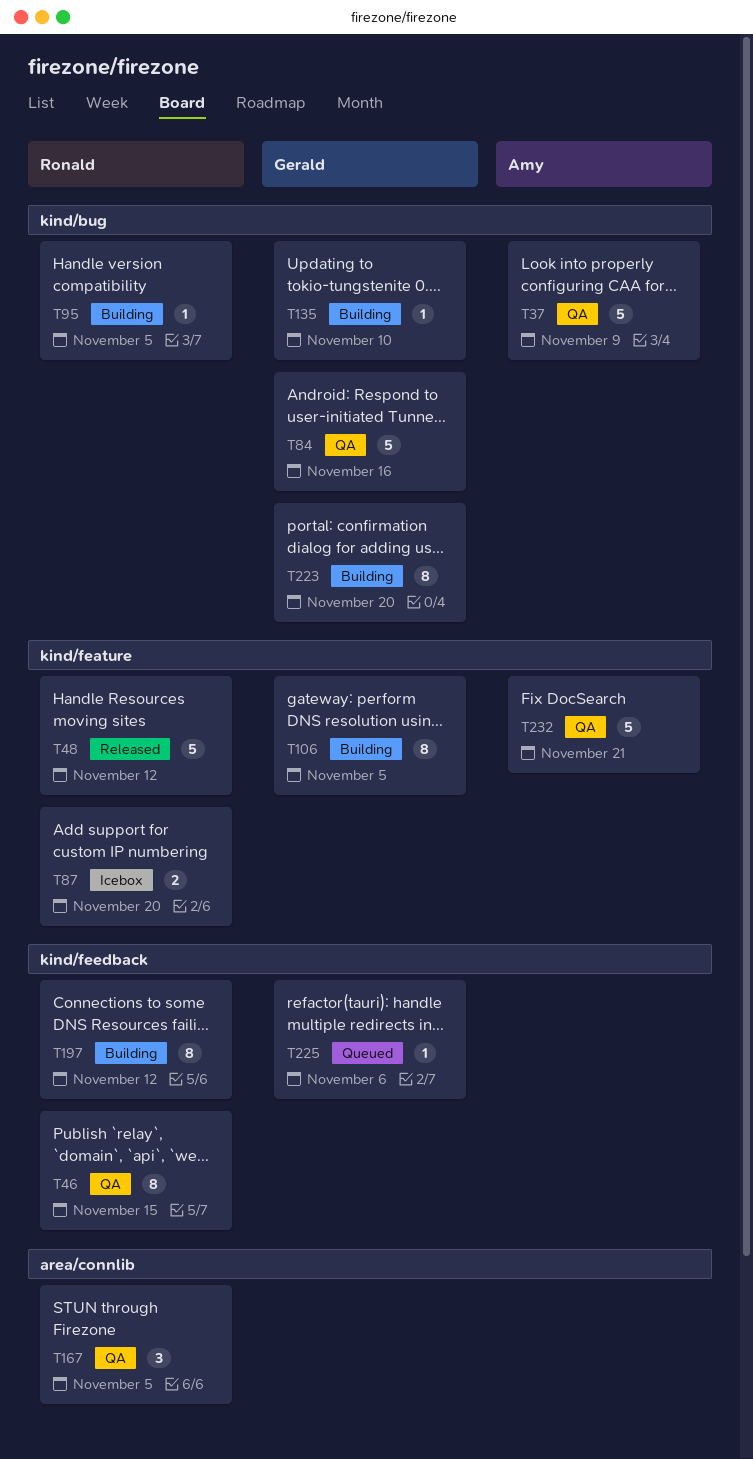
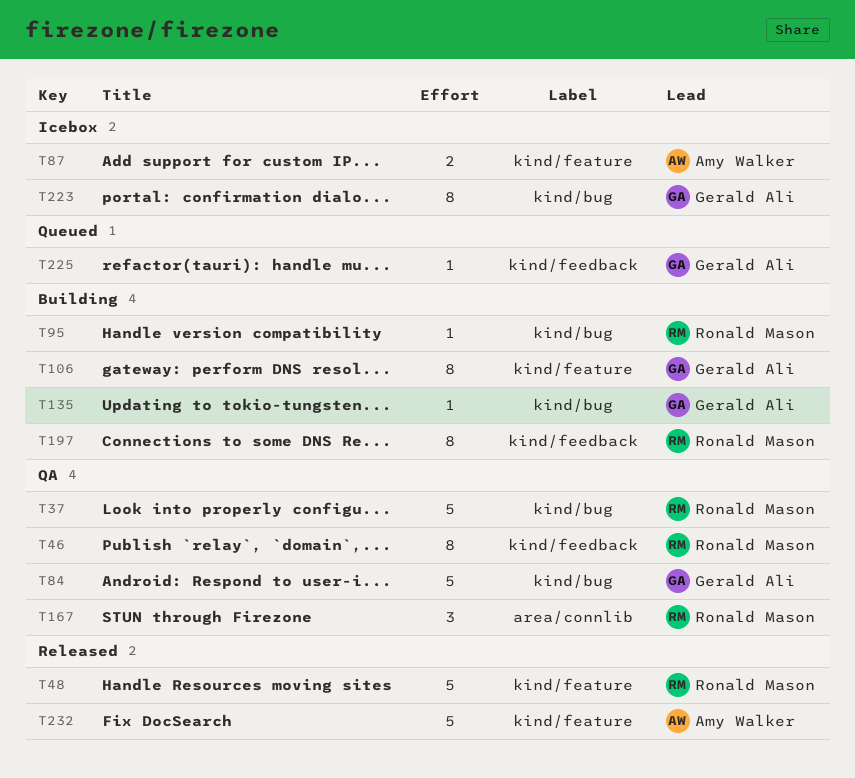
T37, owner: Amy Walker -> Ronald Mason
T87, owner: Ronald Mason -> Amy Walker
T223, status: Building -> Icebox
T232, status: QA -> Released

